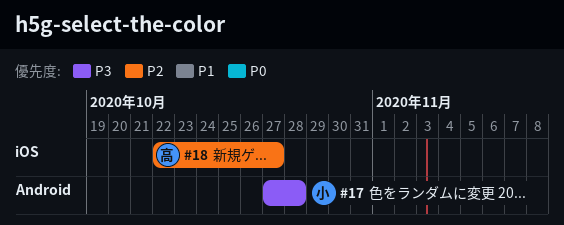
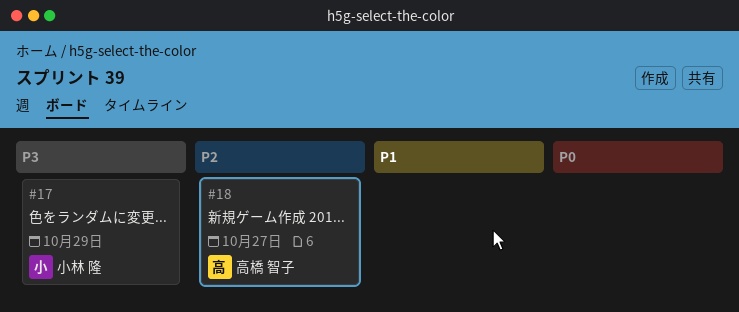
#17, due: Oct 28 -> Oct 29

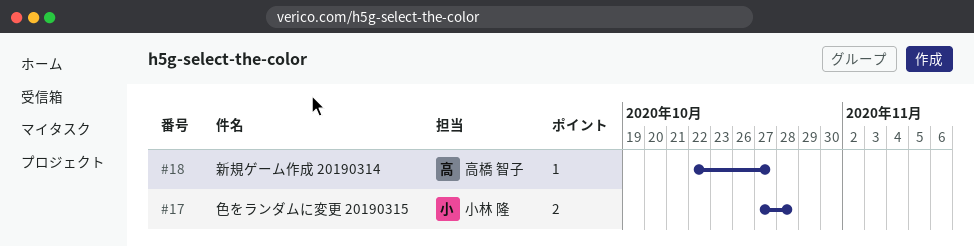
#17, due: Oct 29 -> Oct 28

